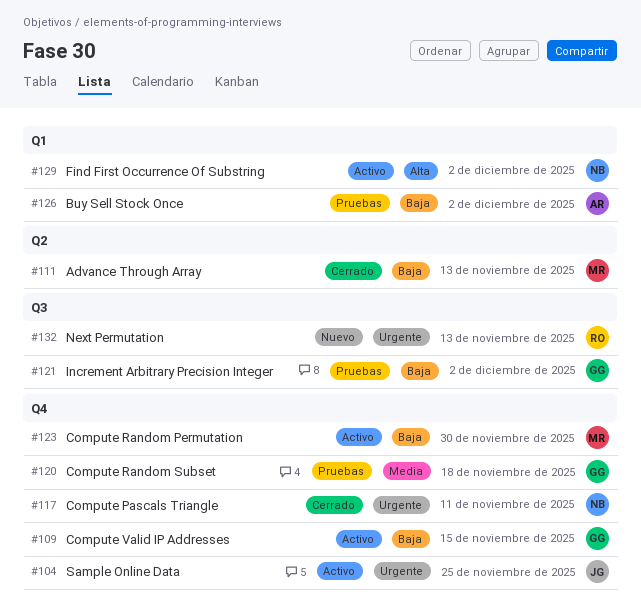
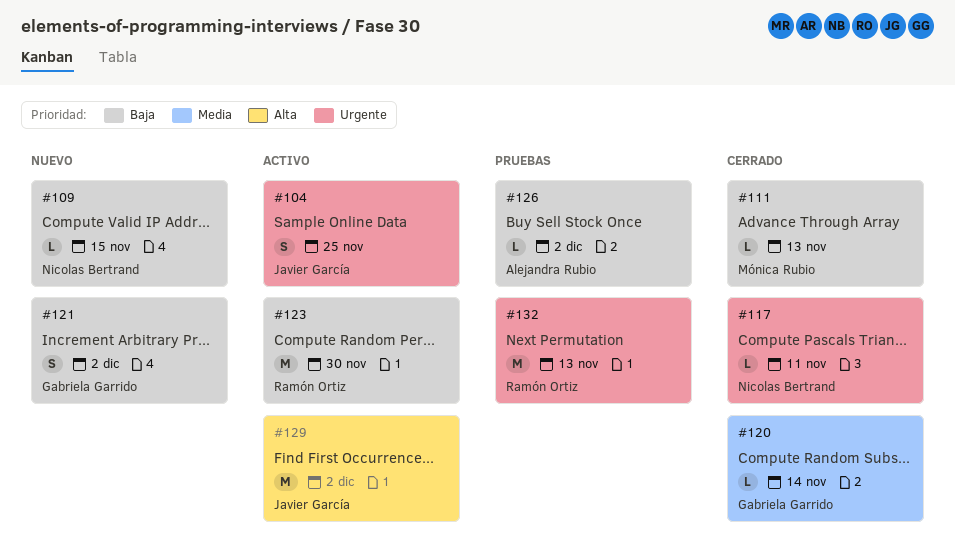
#109, status: Activo -> Nuevo
#109, owner: Gabriela Garrido -> Nicolas Bertrand
#120, status: Pruebas -> Cerrado
#120, due: Nov 18 -> Nov 14
#121, status: Pruebas -> Nuevo
#123, owner: Mónica Rubio -> Ramón Ortiz
#129, owner: Nicolas Bertrand -> Javier García
#132, status: Nuevo -> Pruebas

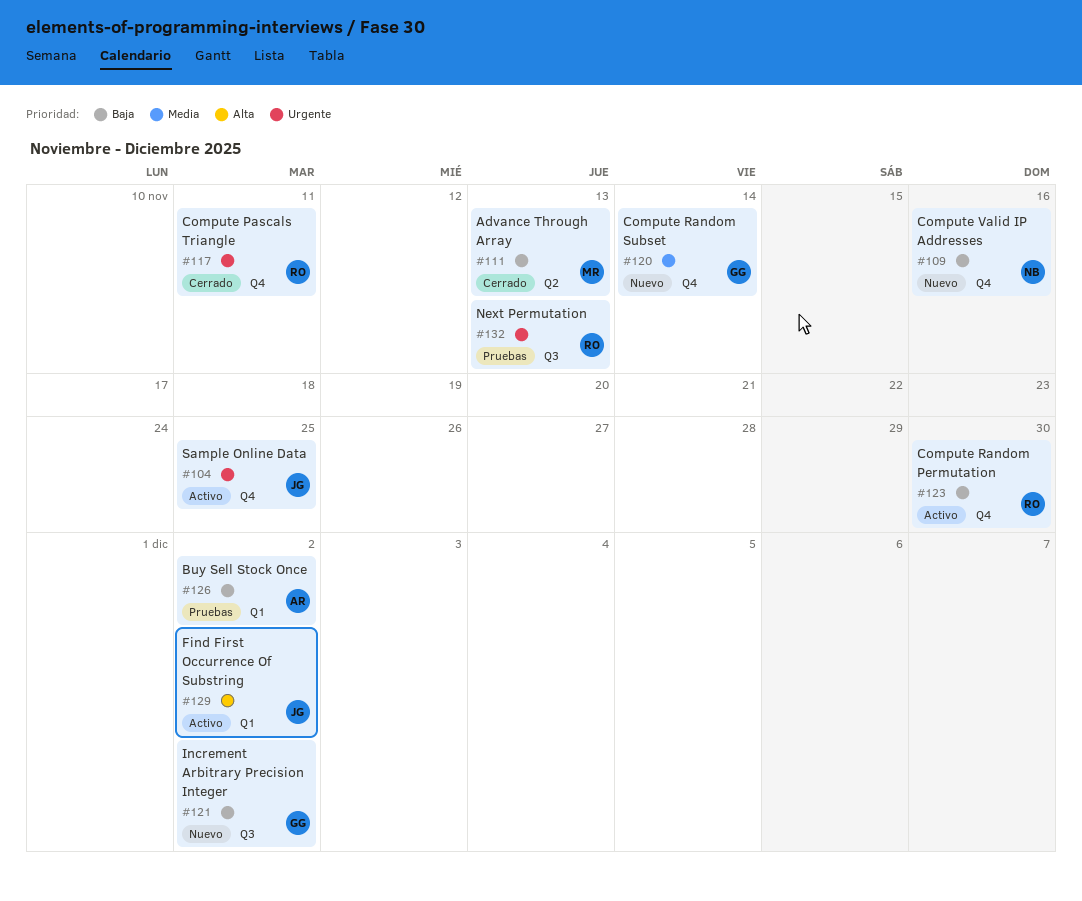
#109, due: Nov 15 -> Nov 16
#117, owner: Nicolas Bertrand -> Ramón Ortiz
#120, status: Cerrado -> Nuevo

